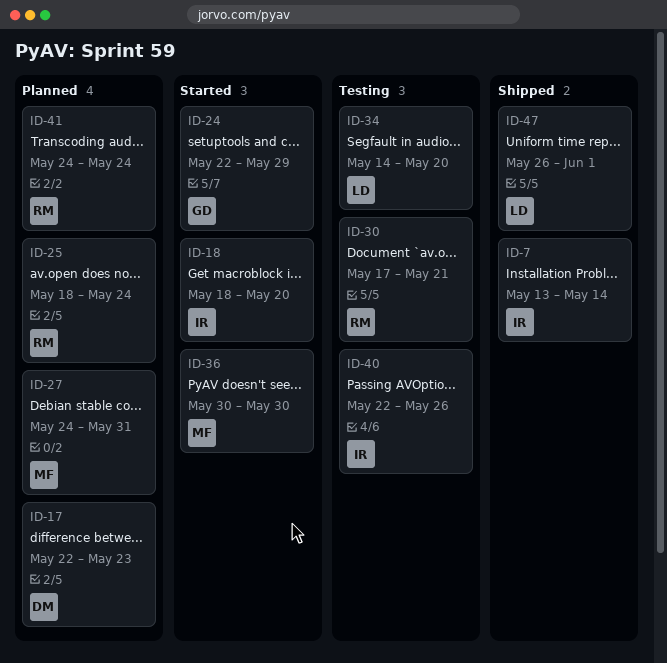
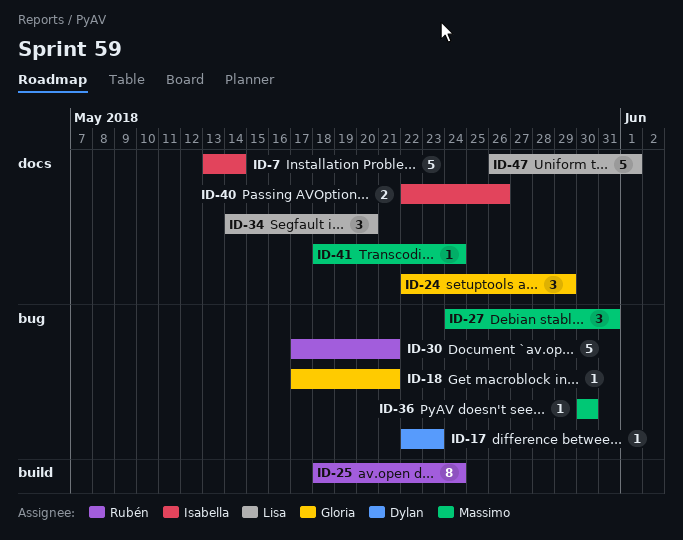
ID-18, owner: Isabella -> Gloria
ID-18, start: May 18 -> May 17
ID-18, due: May 20 -> May 21
ID-41, owner: Rubén -> Massimo
ID-41, start: May 24 -> May 18

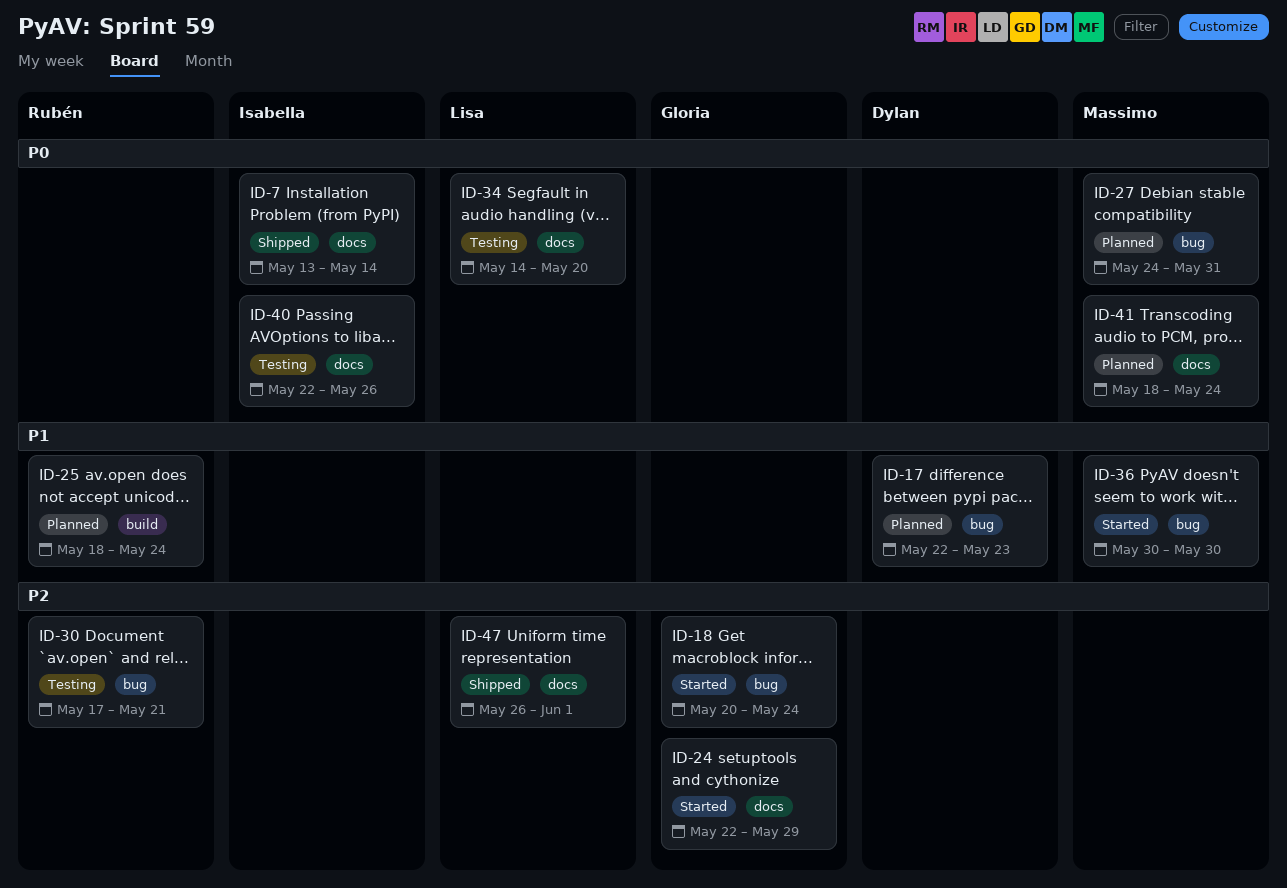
ID-18, start: May 17 -> May 20
ID-18, due: May 21 -> May 24

